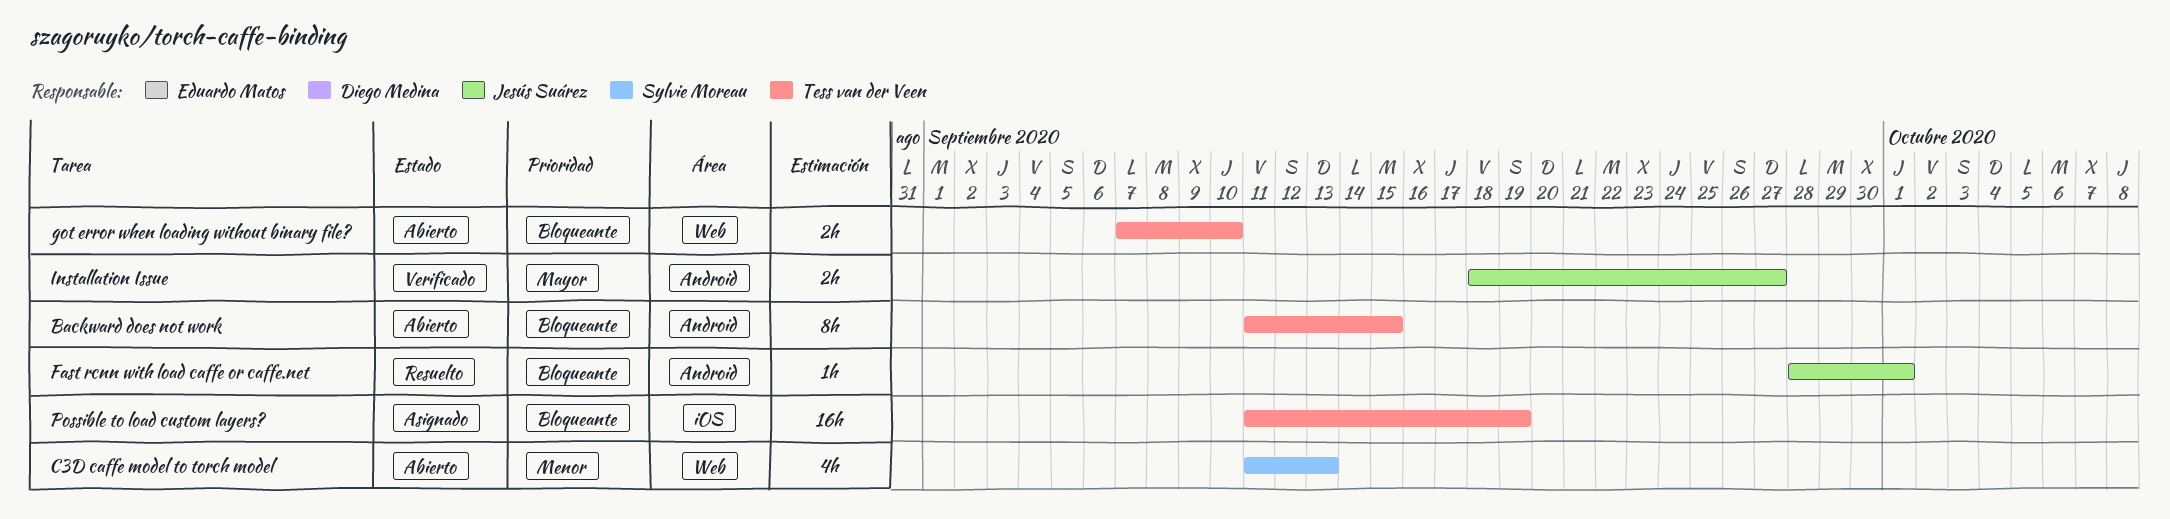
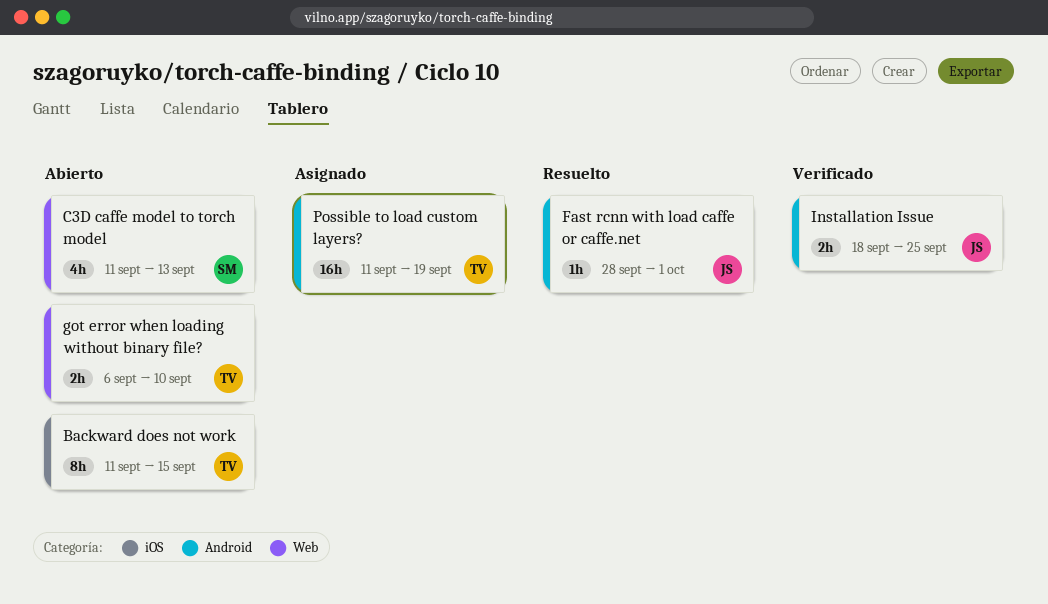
Backward does not work, label: Android -> iOS
got error when loading without binary file?, start: Sep 7 -> Sep 6
Installation Issue, due: Sep 27 -> Sep 25
Possible to load custom layers?, label: iOS -> Android

